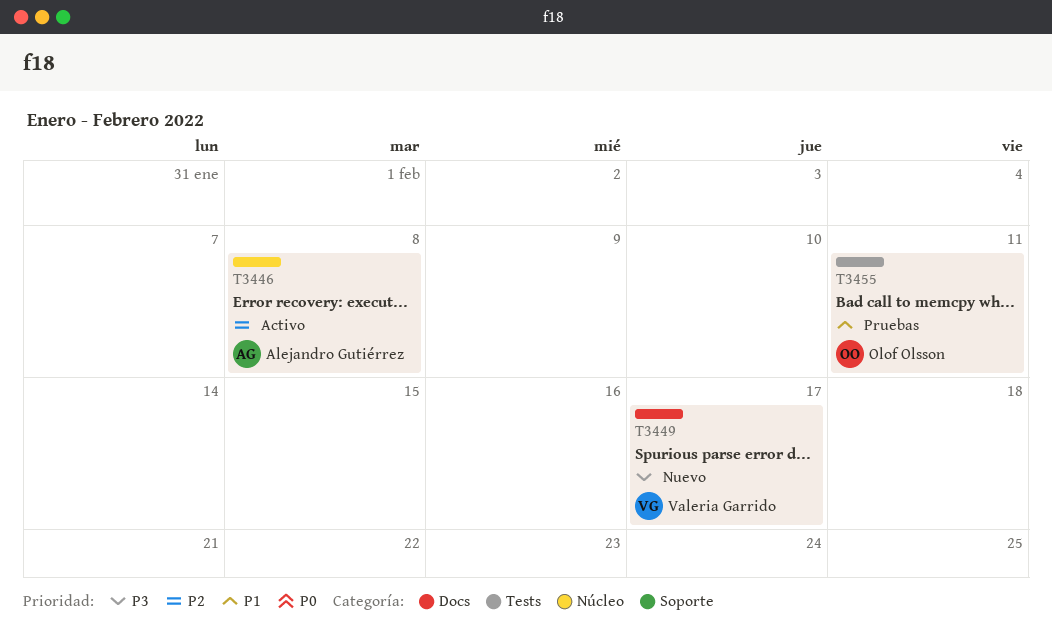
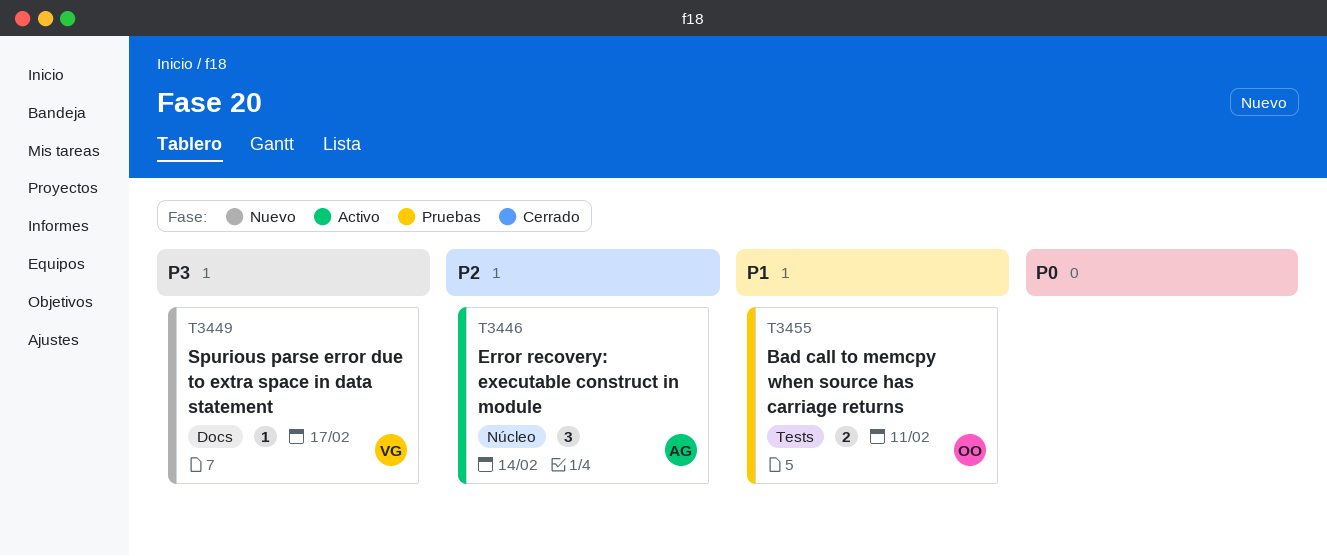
T3446, due: Feb 8 -> Feb 14

